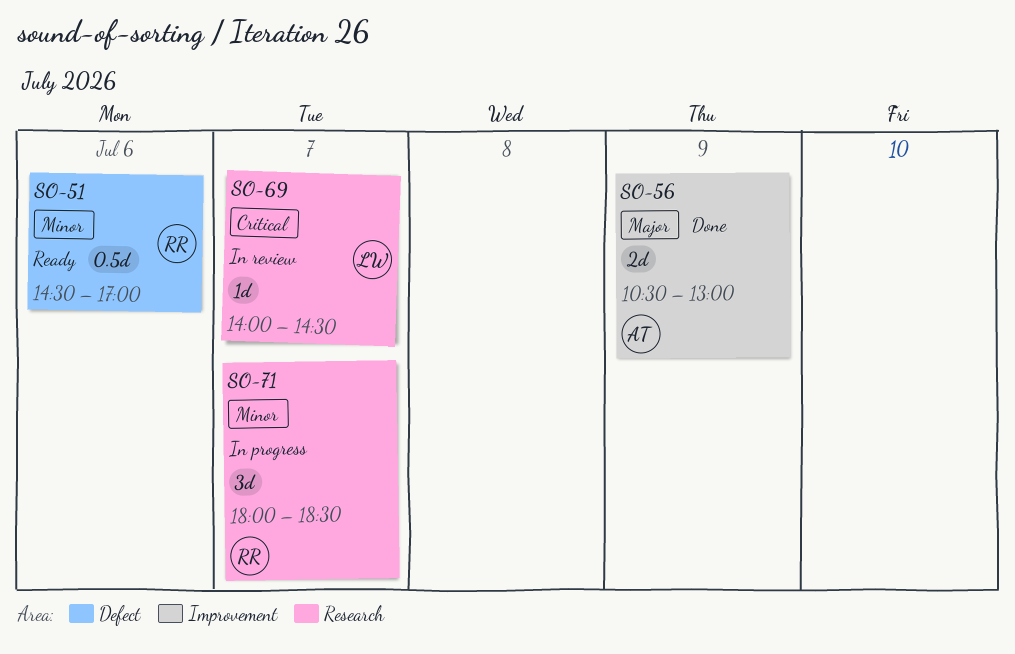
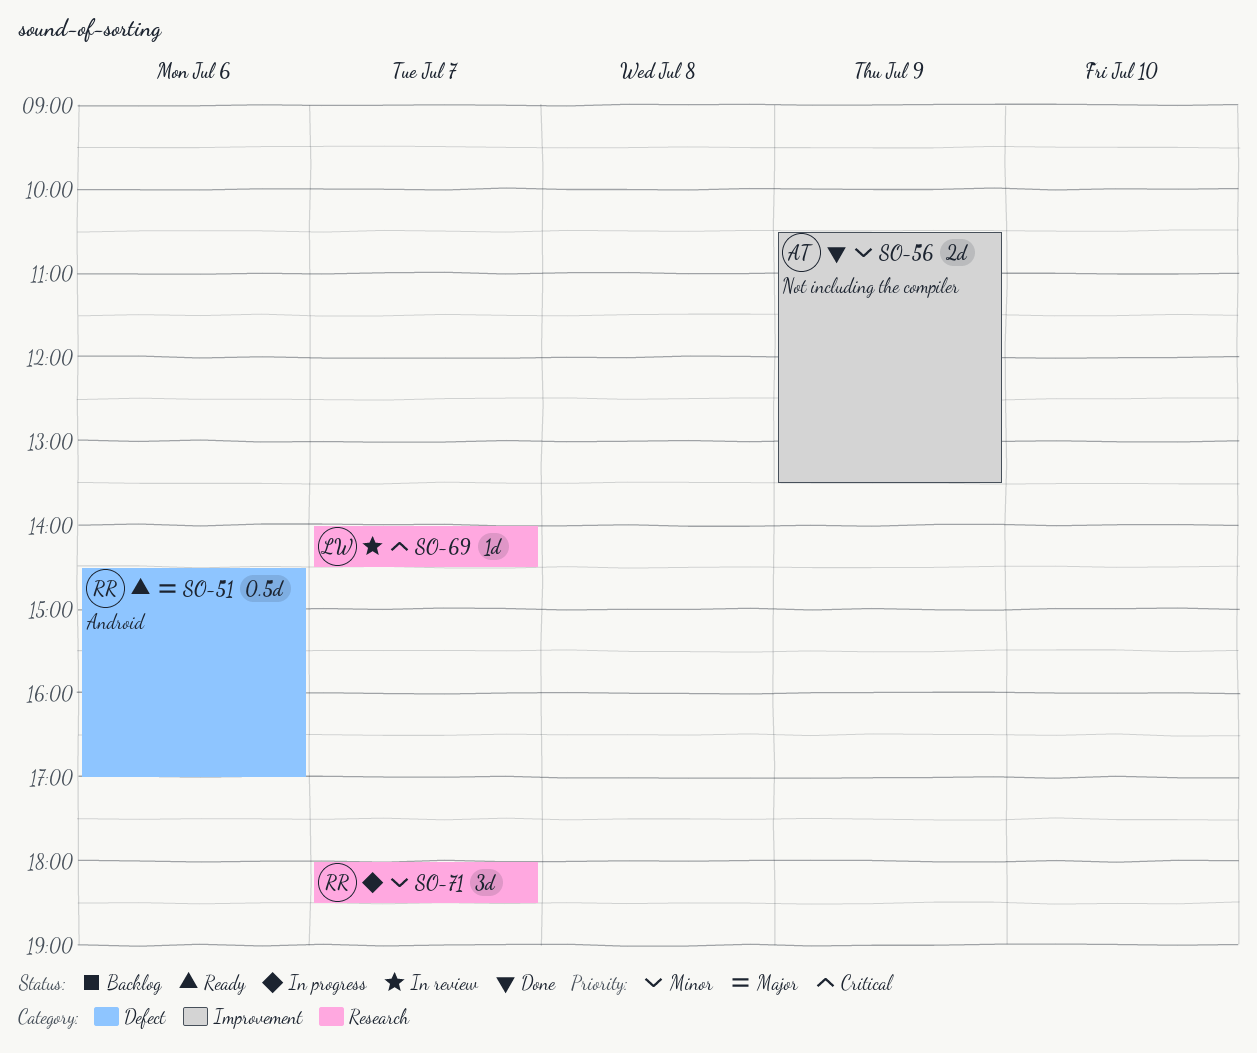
SO-51, priority: Minor -> Major
SO-56, priority: Major -> Minor
SO-56, ends: 13:00 -> 13:30

